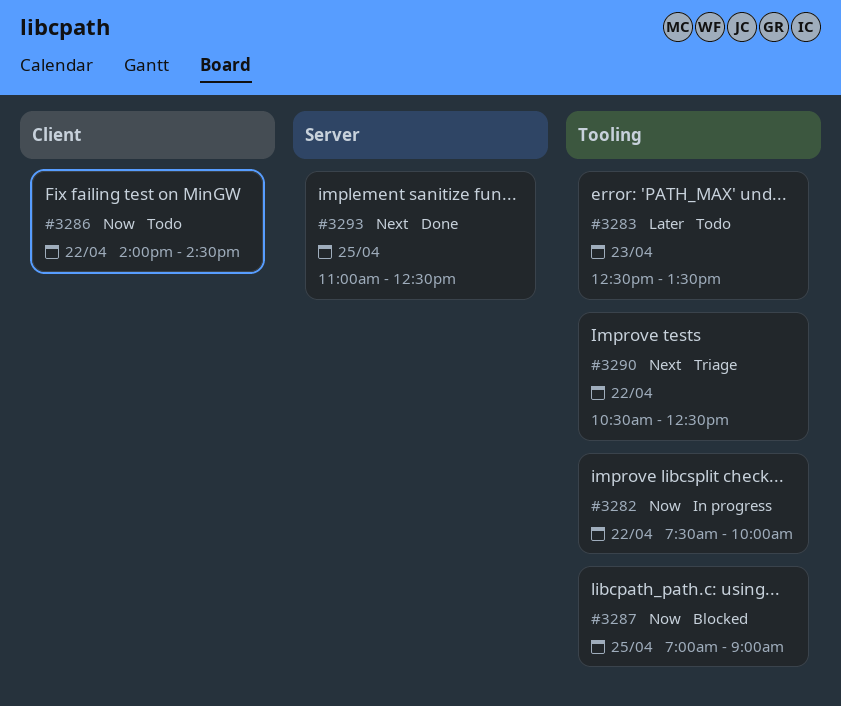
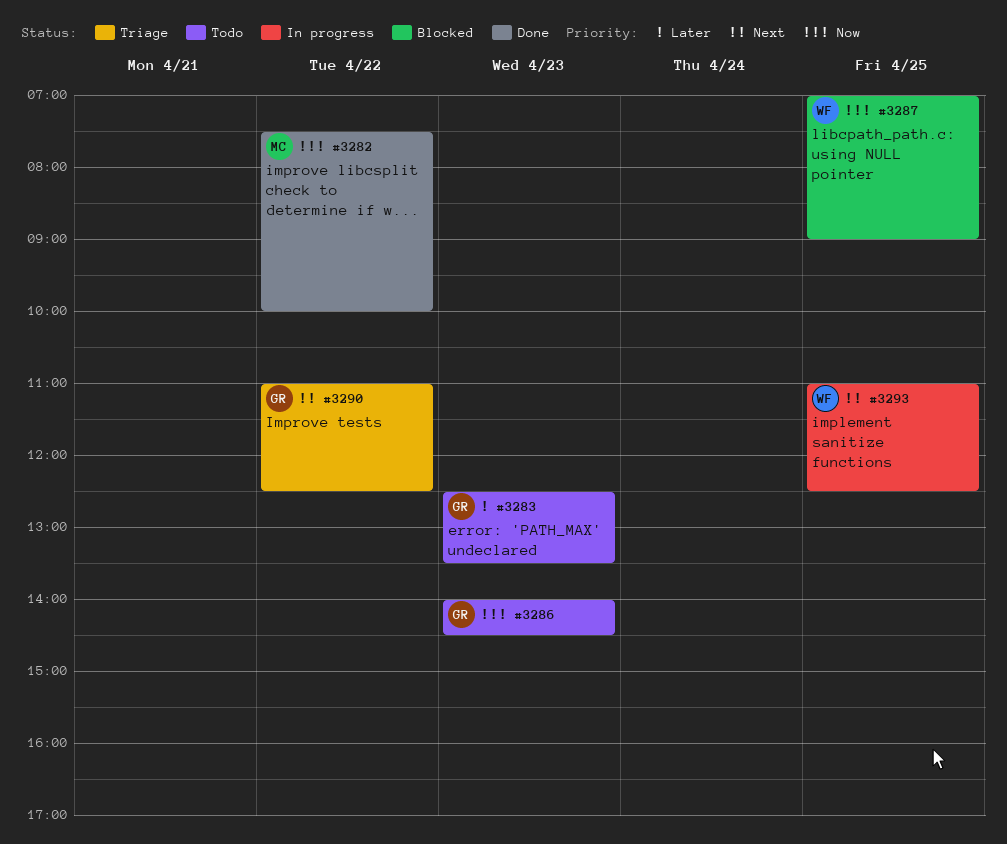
#3282, status: In progress -> Done
#3286, day: Apr 22 -> Apr 23
#3290, begins: 10:30 -> 11:00
#3293, status: Done -> In progress

